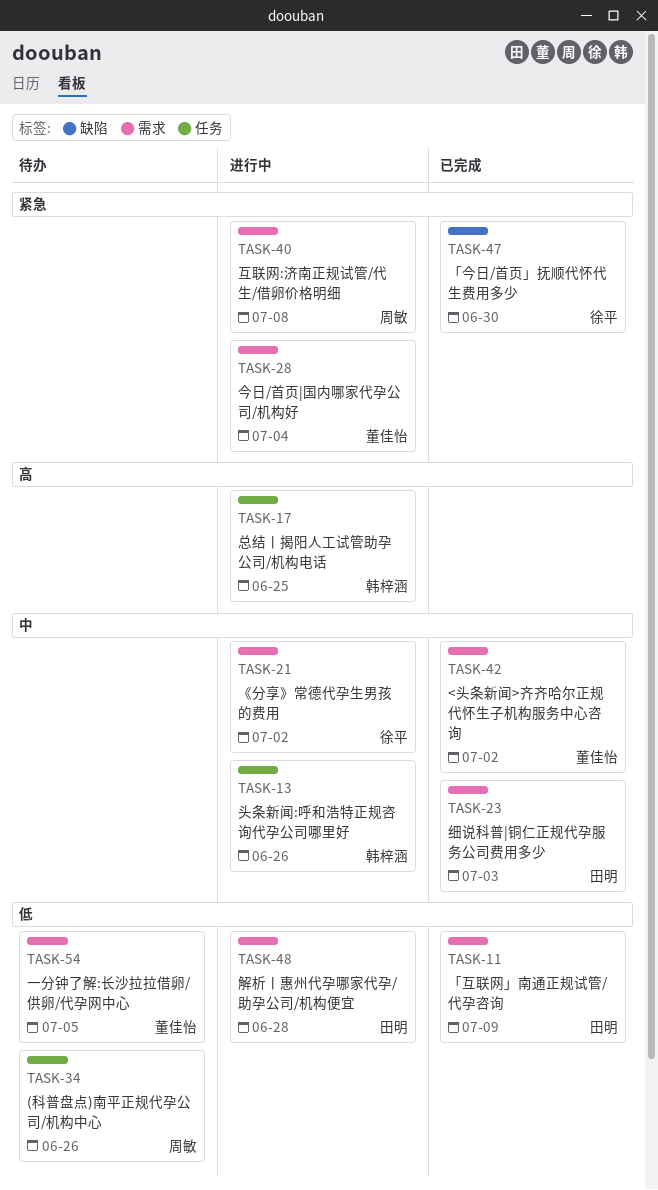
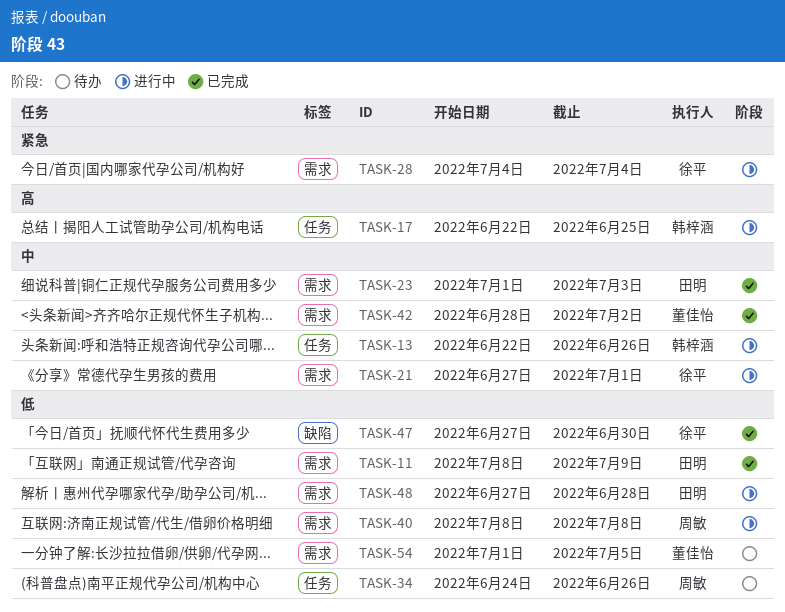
TASK-21, due: Jul 2 -> Jul 1
TASK-28, owner: 董佳怡 -> 徐平
TASK-40, priority: 紧急 -> 低
TASK-47, priority: 紧急 -> 低

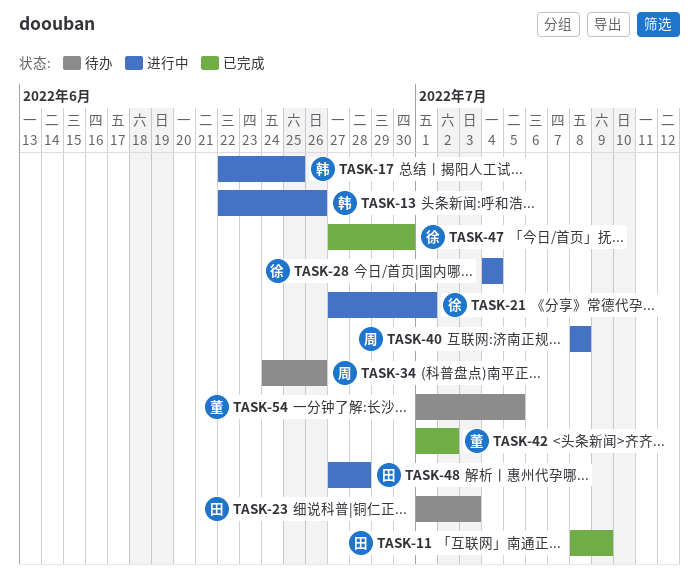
TASK-23, status: 已完成 -> 待办
TASK-42, start: Jun 28 -> Jul 1

